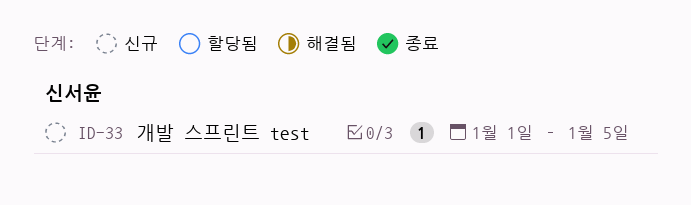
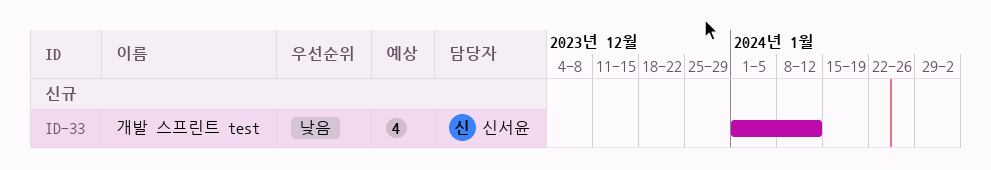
ID-33, estimate: 1 -> 4
ID-33, due: Jan 5 -> Jan 12

